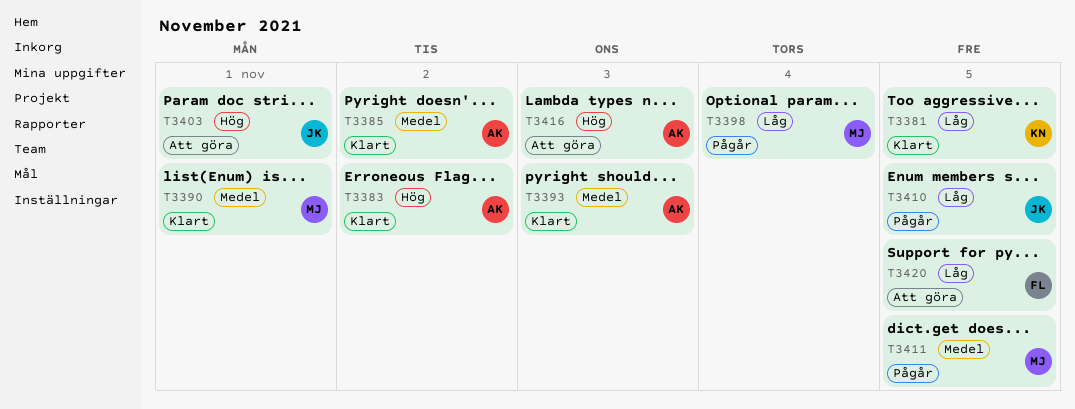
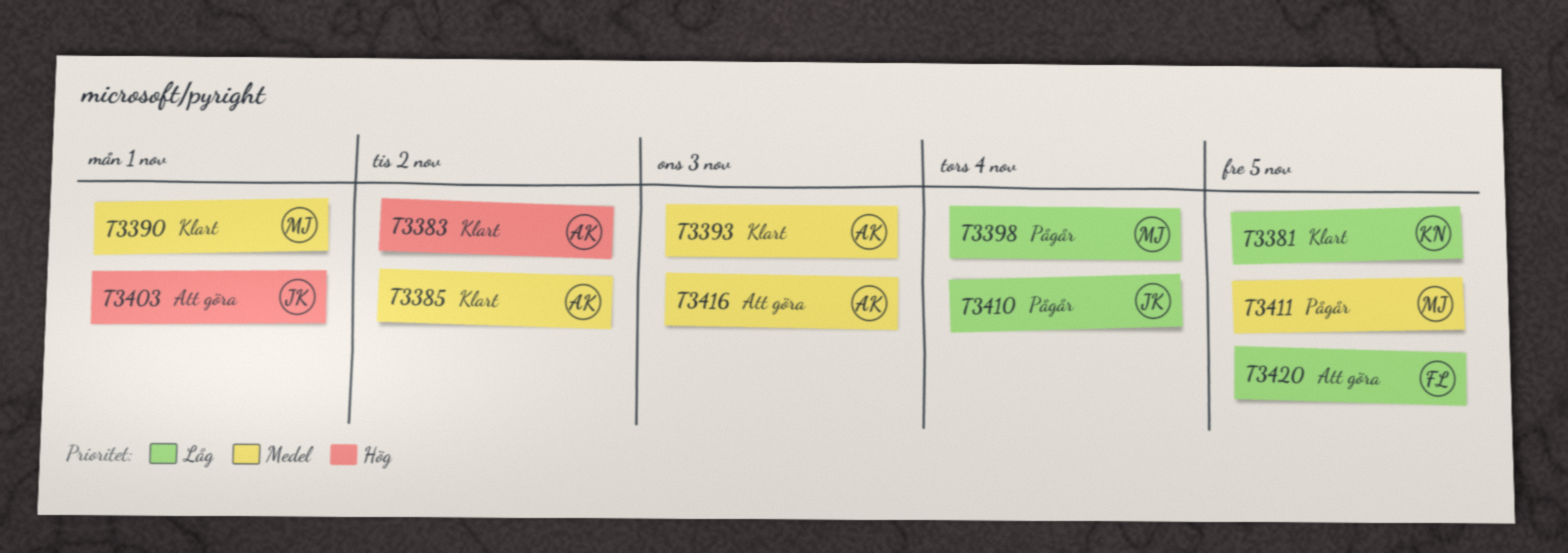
T3410, due: Nov 5 -> Nov 4
T3416, priority: Hög -> Medel

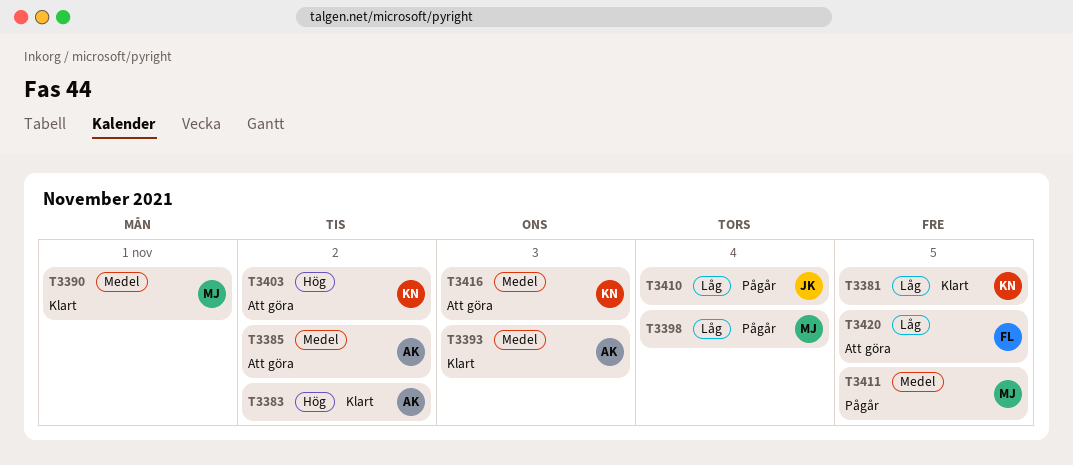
T3385, status: Klart -> Att göra
T3403, owner: JK -> KN
T3403, due: Nov 1 -> Nov 2
T3416, owner: AK -> KN

